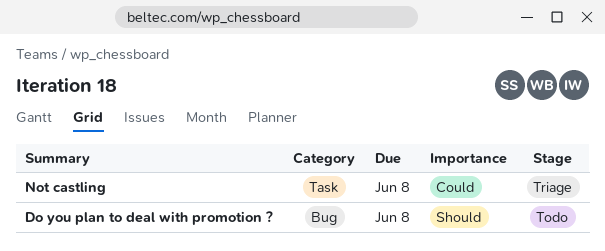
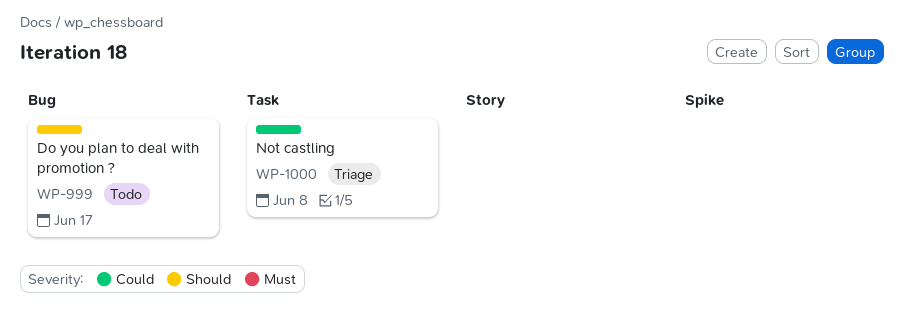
Do you plan to deal with promotion ?, due: Jun 8 -> Jun 17

